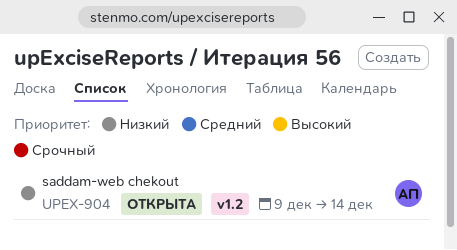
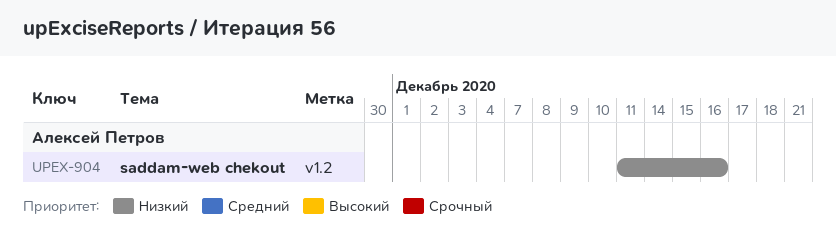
UPEX-904, start: Dec 9 -> Dec 11
UPEX-904, due: Dec 14 -> Dec 16

